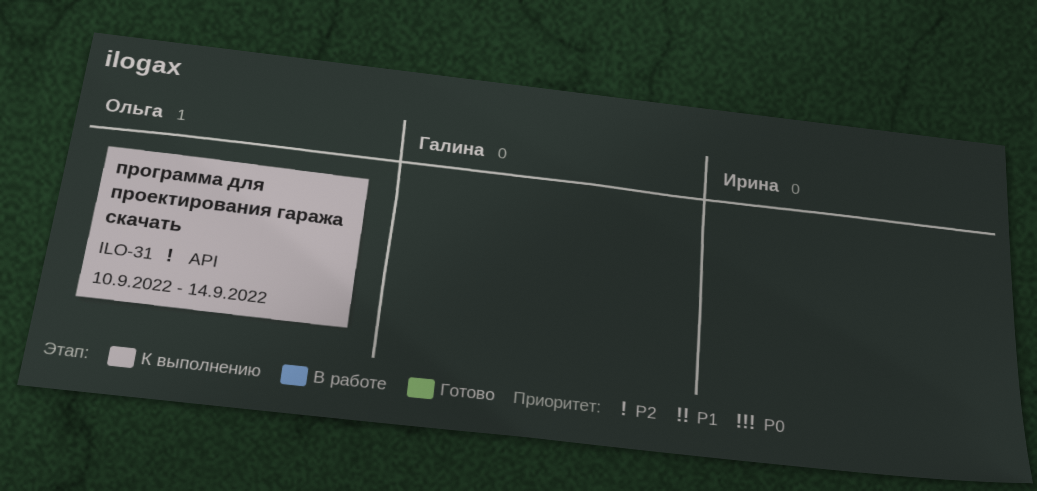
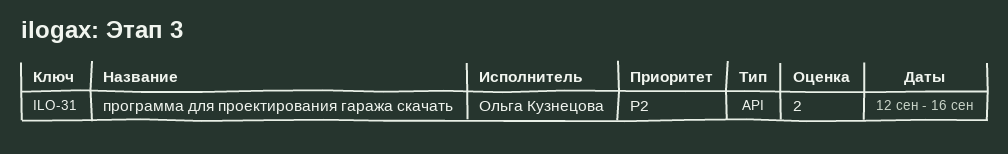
ILO-31, start: Sep 10 -> Sep 12
ILO-31, due: Sep 14 -> Sep 16

